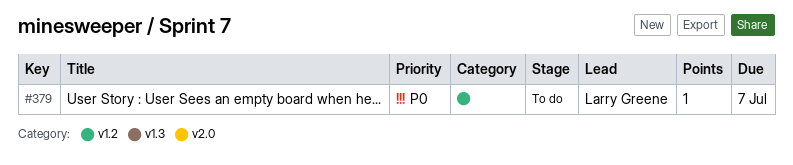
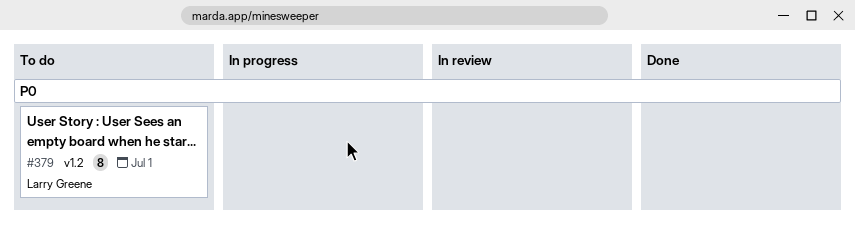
#379, estimate: 1 -> 8
#379, due: Jul 7 -> Jul 1

